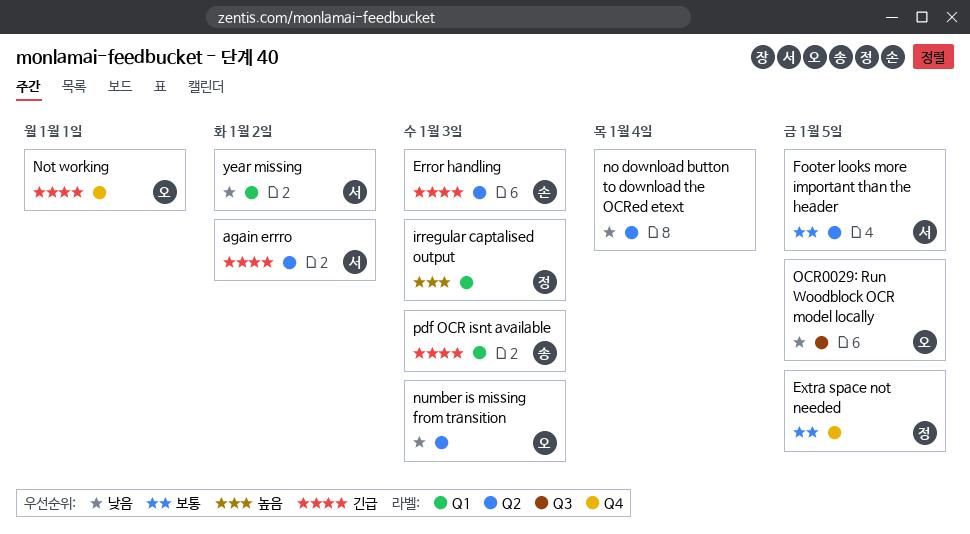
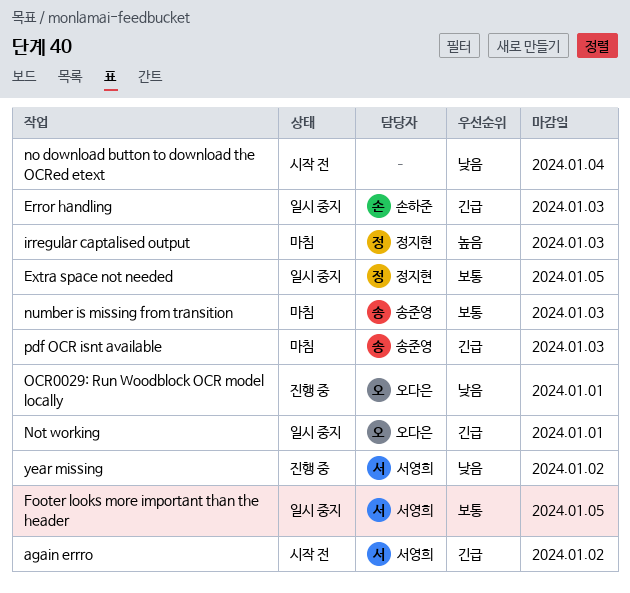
number is missing from transition, owner: 오다은 -> 송준영
number is missing from transition, priority: 낮음 -> 보통
OCR0029: Run Woodblock OCR model locally, due: Jan 5 -> Jan 1

